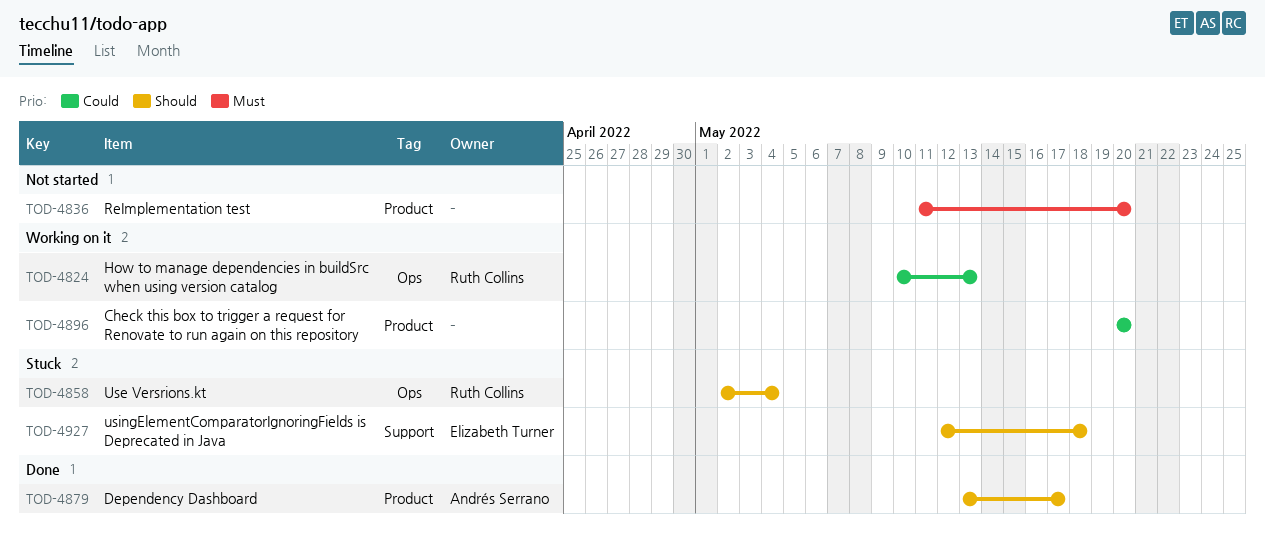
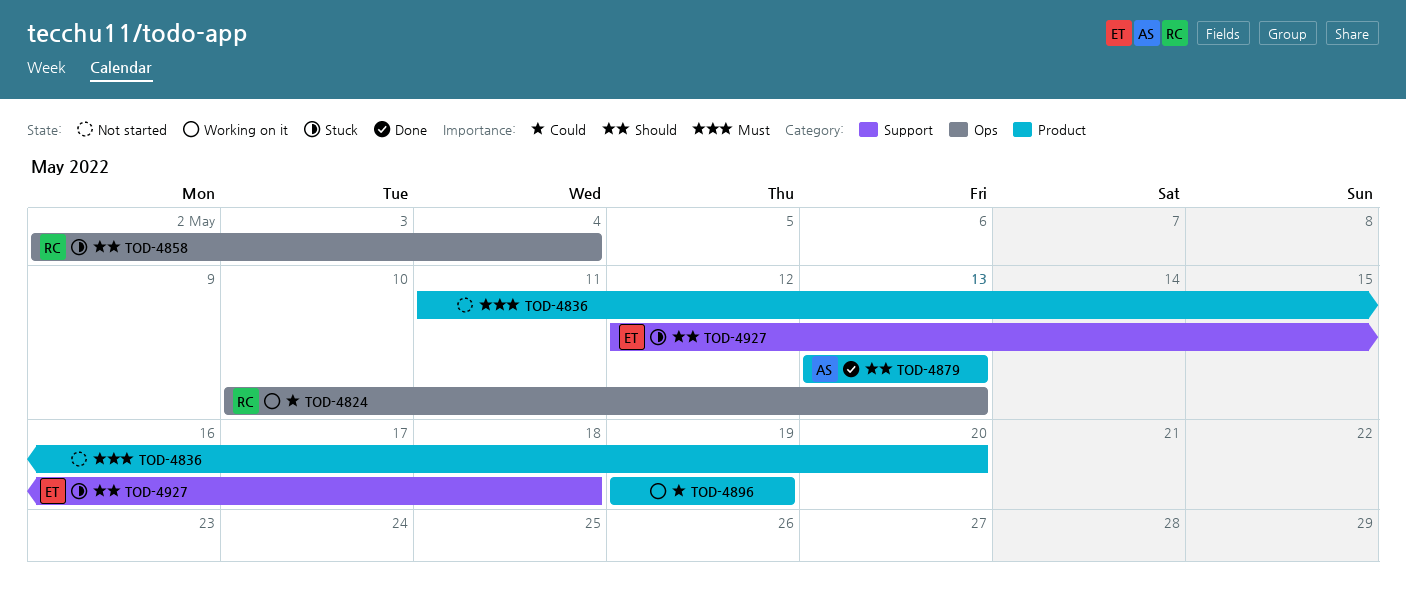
TOD-4879, due: May 17 -> May 13
TOD-4896, start: May 20 -> May 19
TOD-4896, due: May 20 -> May 19

